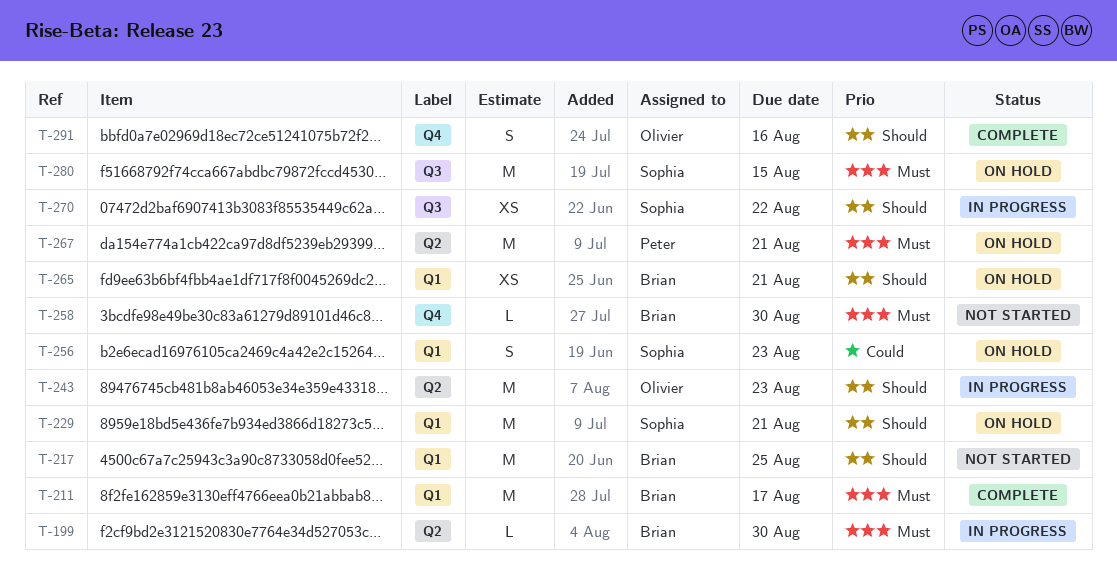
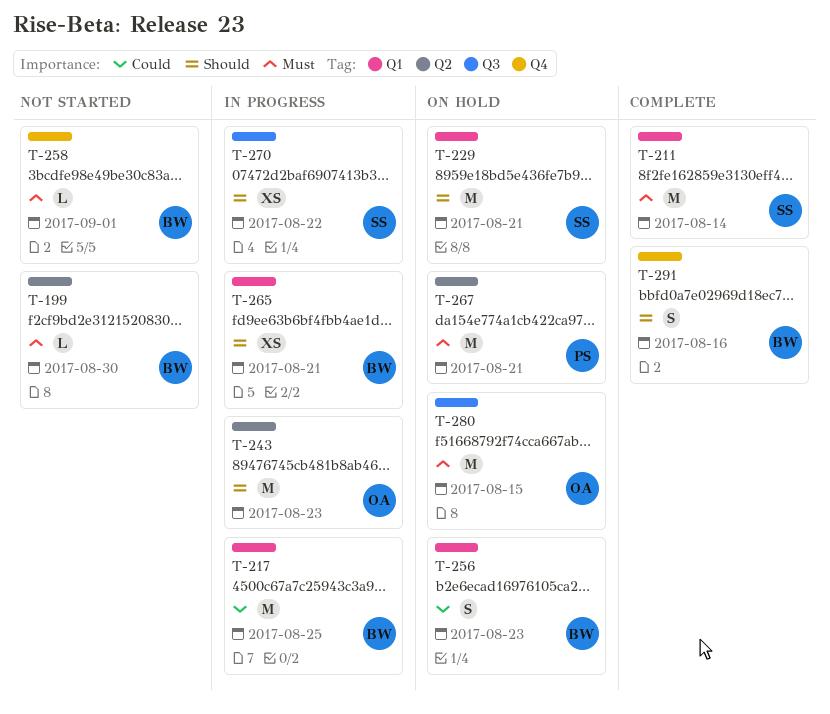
T-199, status: In progress -> Not started
T-211, owner: Brian -> Sophia
T-211, due: Aug 17 -> Aug 14
T-217, status: Not started -> In progress
T-217, priority: Should -> Could
T-256, owner: Sophia -> Brian
T-258, due: Aug 30 -> Sep 1
T-265, status: On hold -> In progress
T-280, owner: Sophia -> Olivier
T-291, owner: Olivier -> Brian

